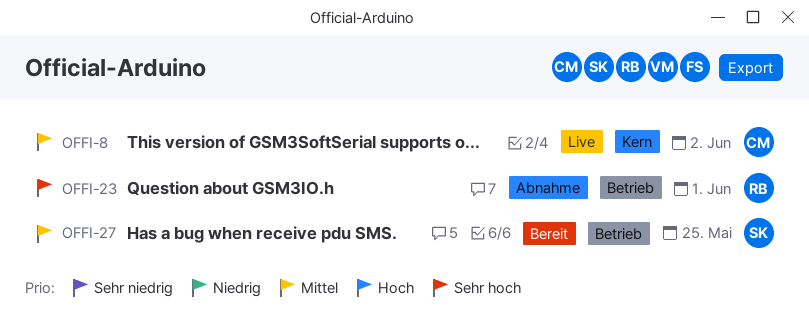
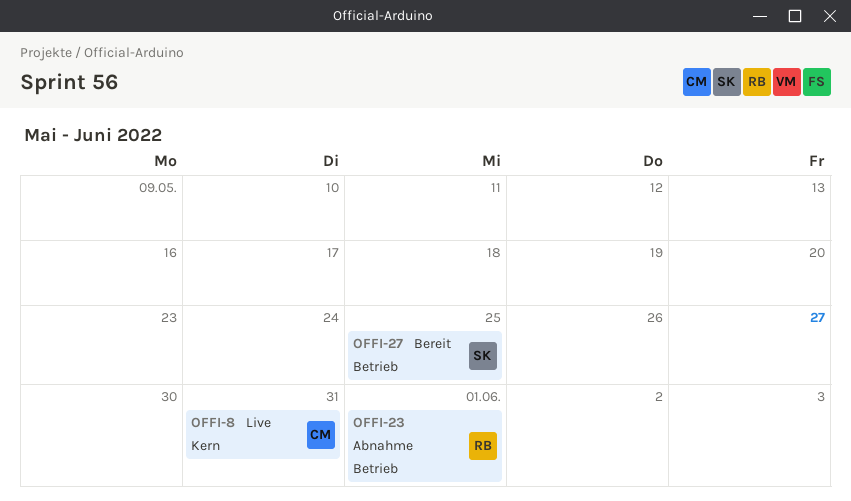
OFFI-8, due: Jun 2 -> May 31

